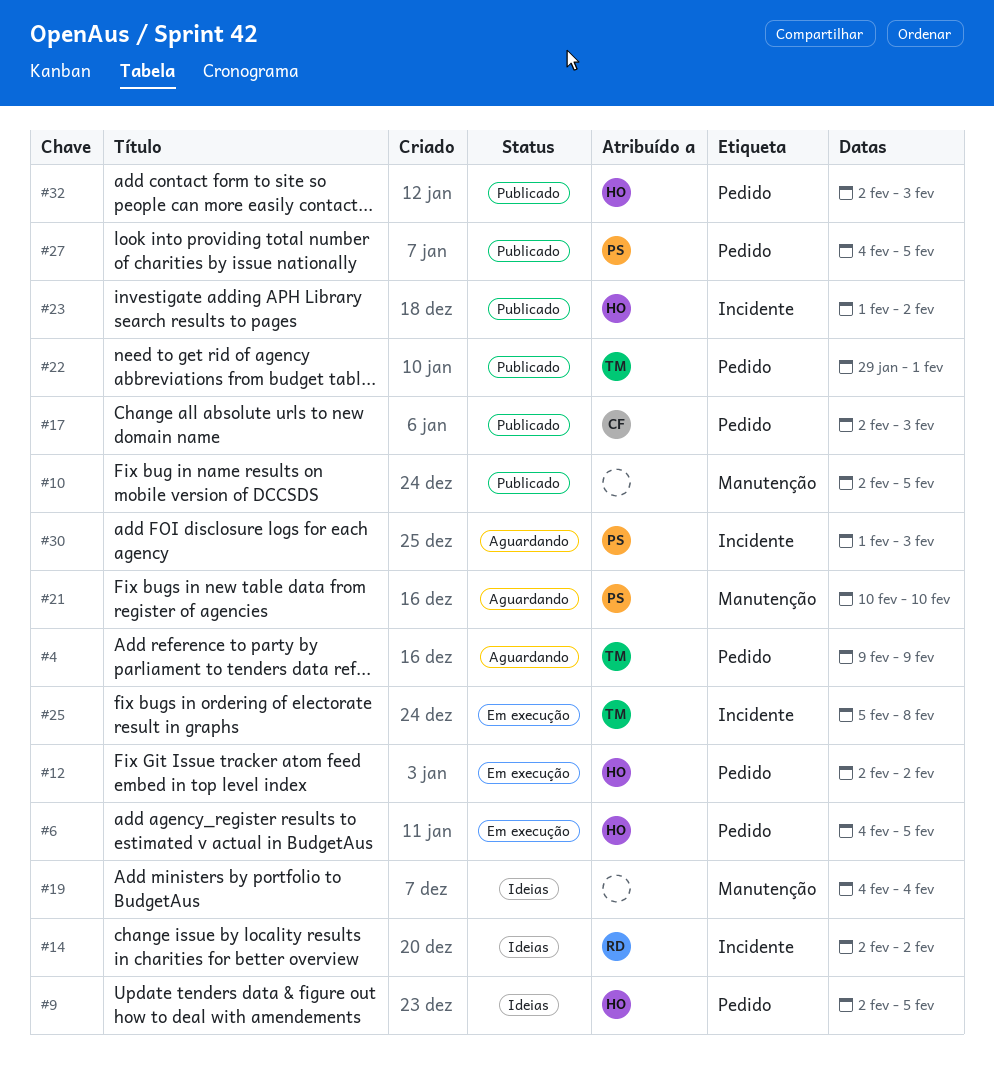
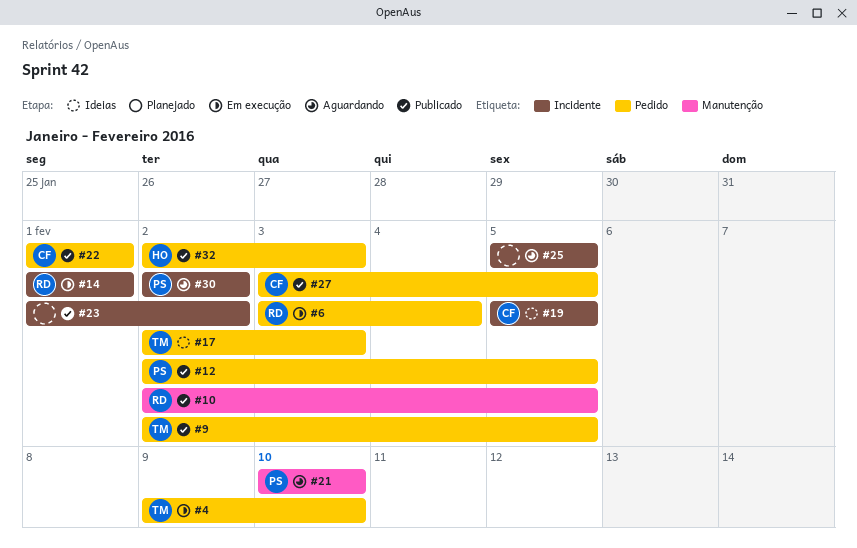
#4, status: Aguardando -> Em execução
#4, due: Feb 9 -> Feb 10
#6, owner: HO -> RD
#6, start: Feb 4 -> Feb 3
#6, due: Feb 5 -> Feb 4
#9, status: Ideias -> Publicado
#9, owner: HO -> TM
#10, owner: none -> RD
#12, status: Em execução -> Publicado
#12, owner: HO -> PS
#12, due: Feb 2 -> Feb 5
#14, status: Ideias -> Em execução
#14, start: Feb 2 -> Feb 1
#14, due: Feb 2 -> Feb 1
#17, status: Publicado -> Ideias
#17, owner: CF -> TM
#19, owner: none -> CF
#19, label: Manutenção -> Incidente
#19, start: Feb 4 -> Feb 5
#19, due: Feb 4 -> Feb 5
#22, owner: TM -> CF
#22, start: Jan 29 -> Feb 1
#23, owner: HO -> none
#25, status: Em execução -> Aguardando
#25, owner: TM -> none
#25, due: Feb 8 -> Feb 5
#27, owner: PS -> CF
#27, start: Feb 4 -> Feb 3
#30, start: Feb 1 -> Feb 2
#30, due: Feb 3 -> Feb 2

